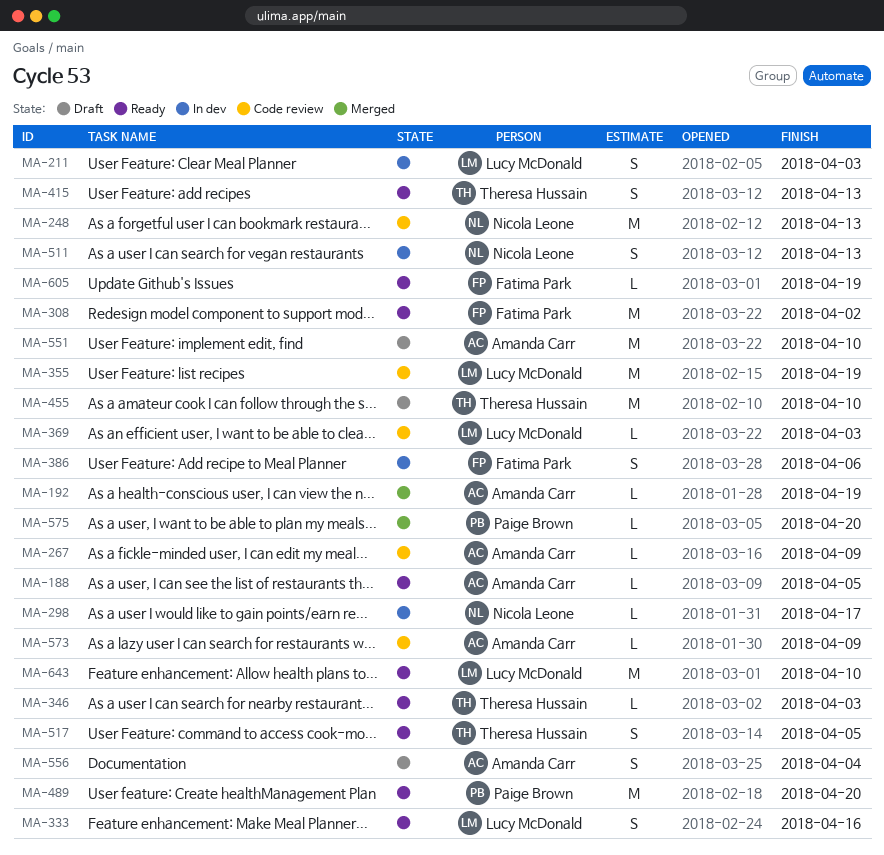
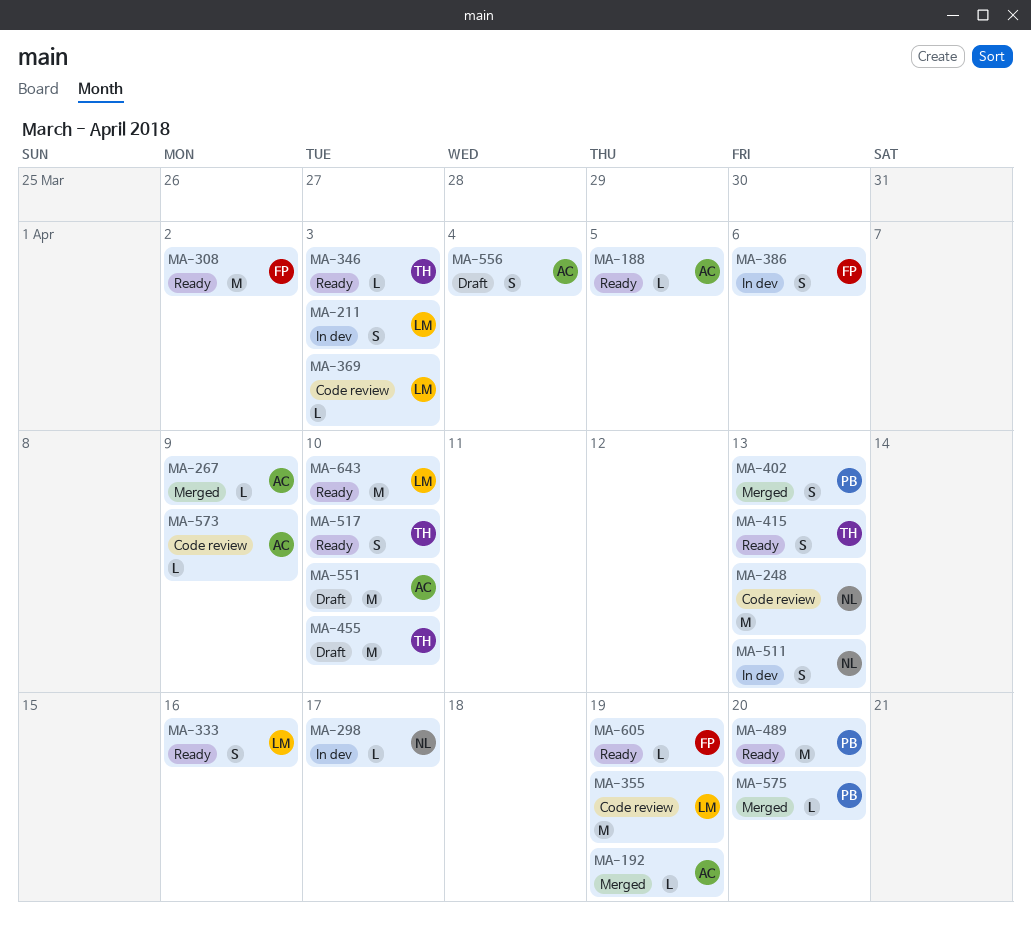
MA-267, status: Code review -> Merged
MA-402: none -> present
MA-517, due: Apr 5 -> Apr 10

